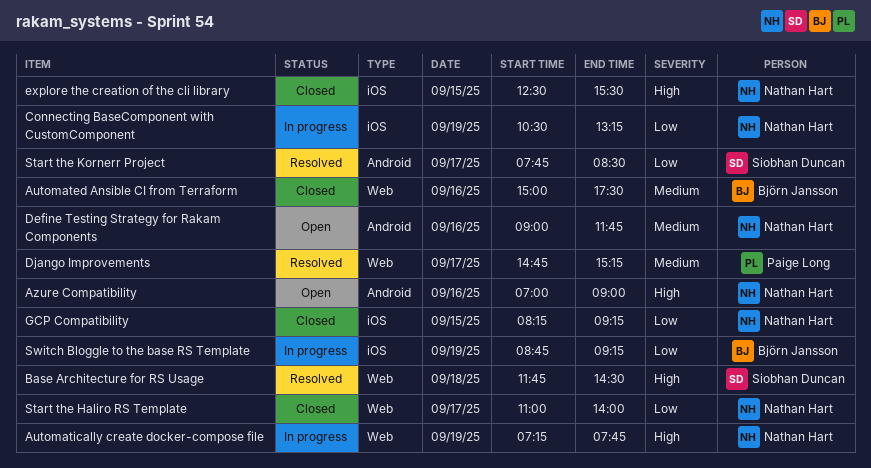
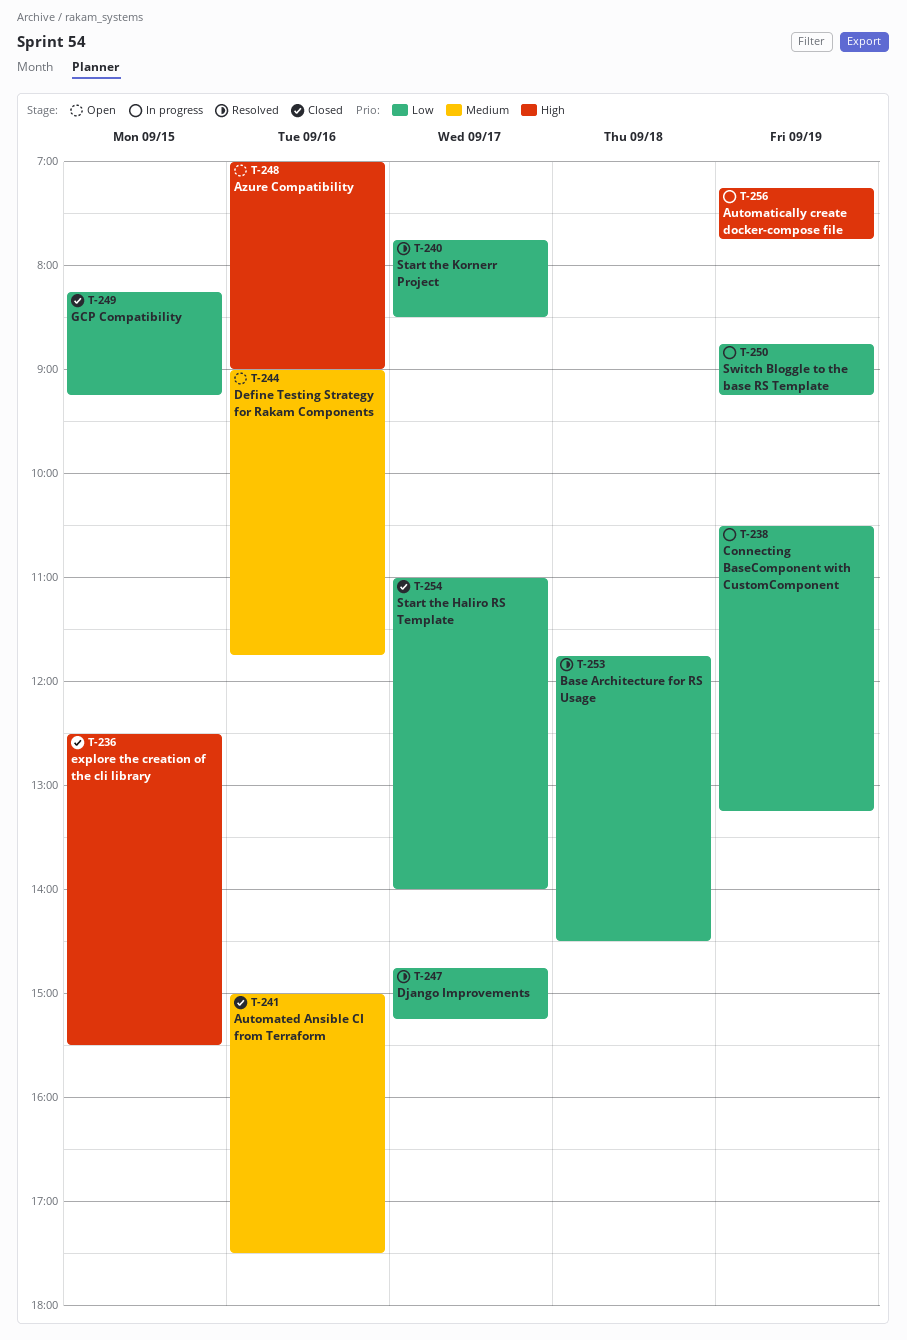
Base Architecture for RS Usage, priority: High -> Low
Django Improvements, priority: Medium -> Low

